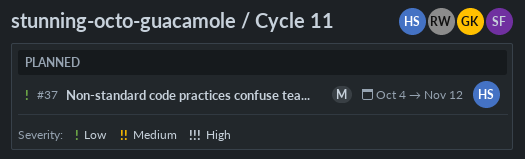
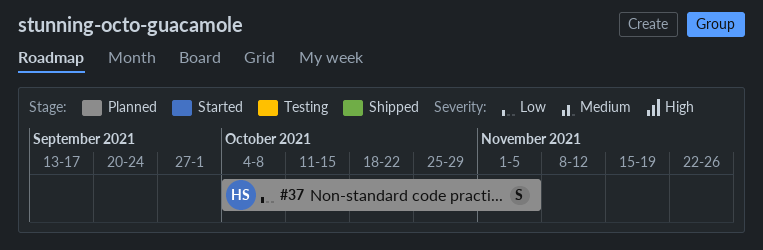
#37, estimate: M -> S
#37, due: Nov 12 -> Nov 5

